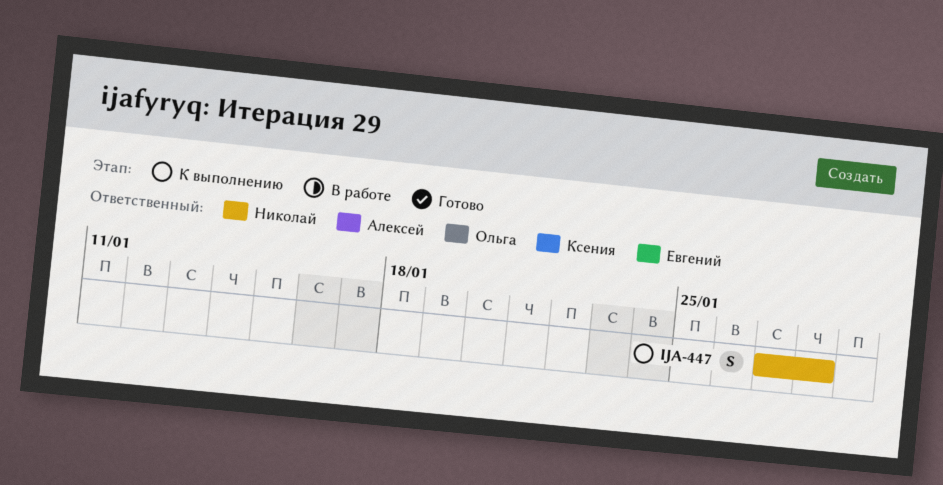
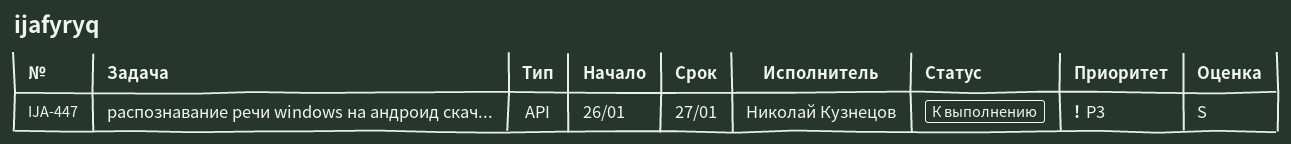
IJA-447, start: Jan 27 -> Jan 26
IJA-447, due: Jan 28 -> Jan 27

